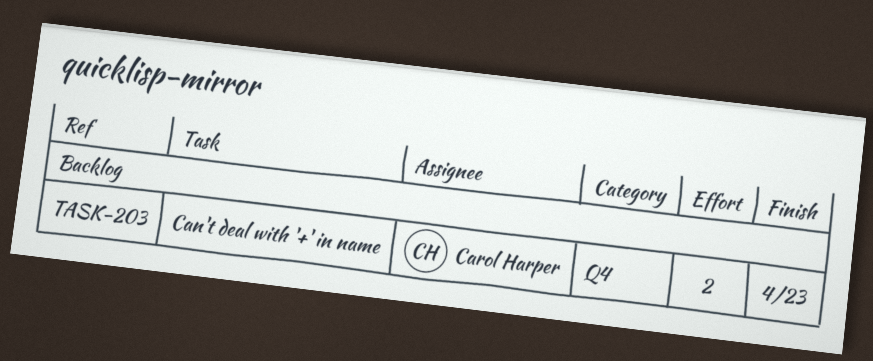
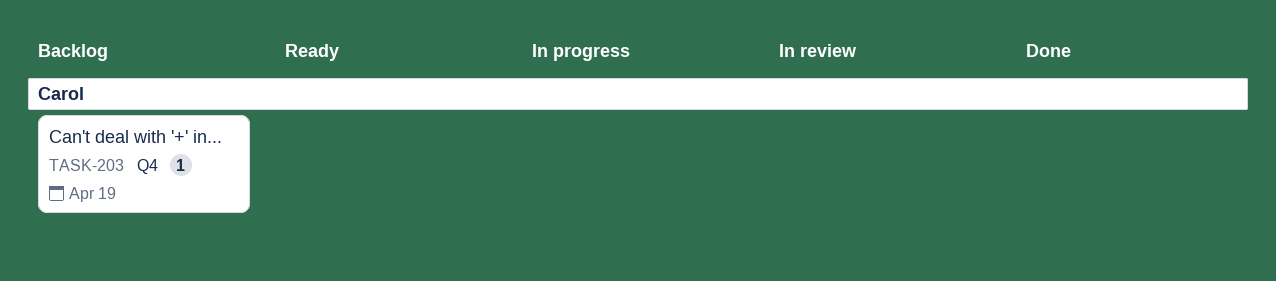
TASK-203, estimate: 2 -> 1
TASK-203, due: Apr 23 -> Apr 19

